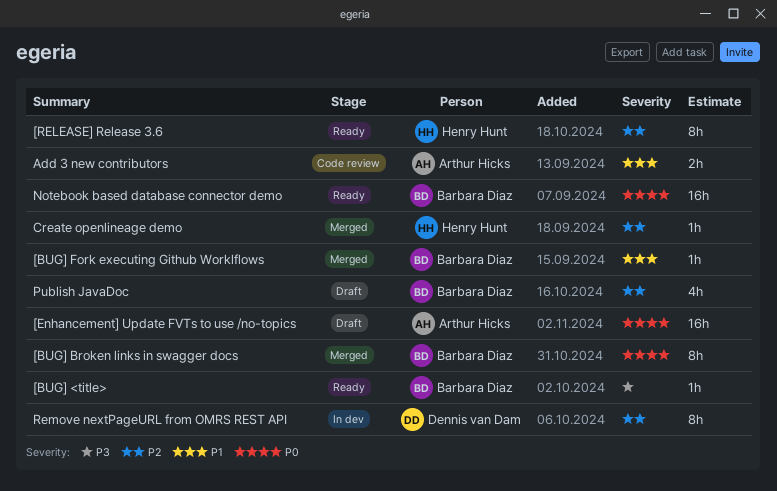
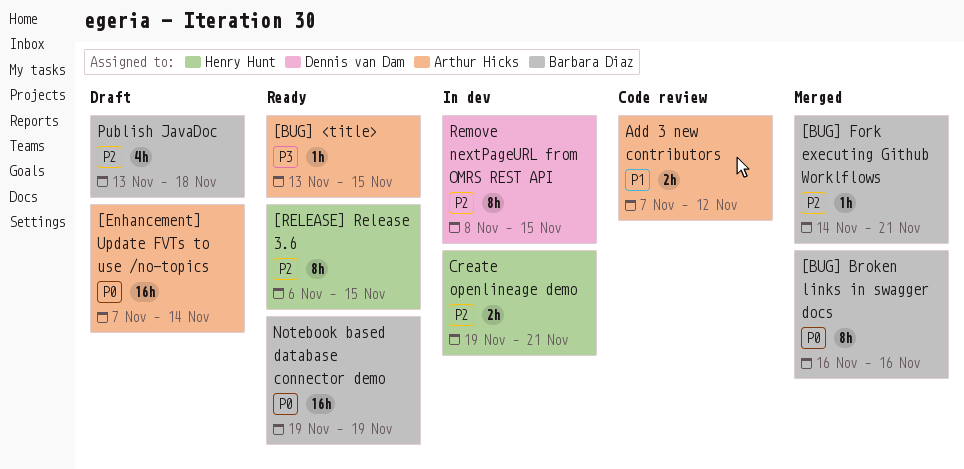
[BUG] <title>, owner: Barbara Diaz -> Arthur Hicks
[BUG] Fork executing Github Worklflows, priority: P1 -> P2
Create openlineage demo, status: Merged -> In dev
Create openlineage demo, estimate: 1h -> 2h

